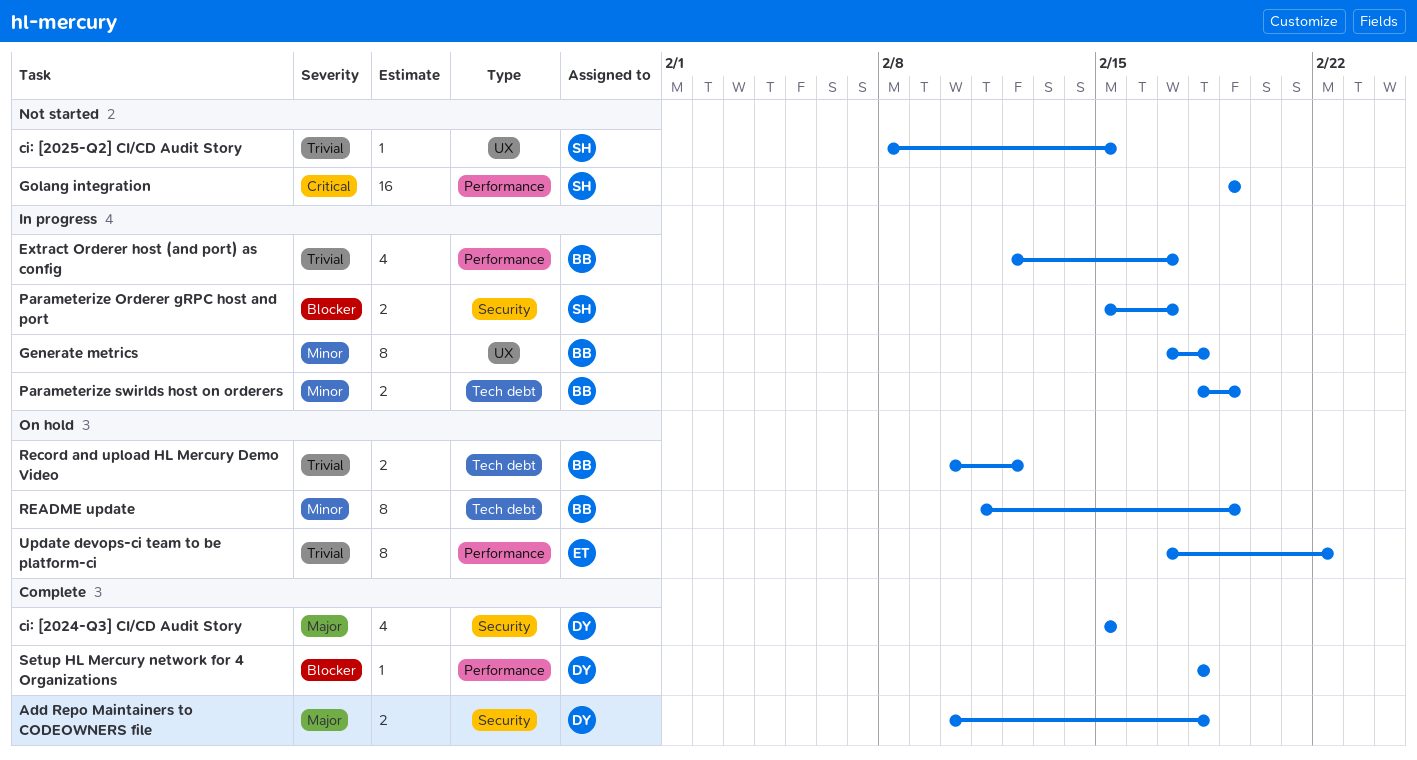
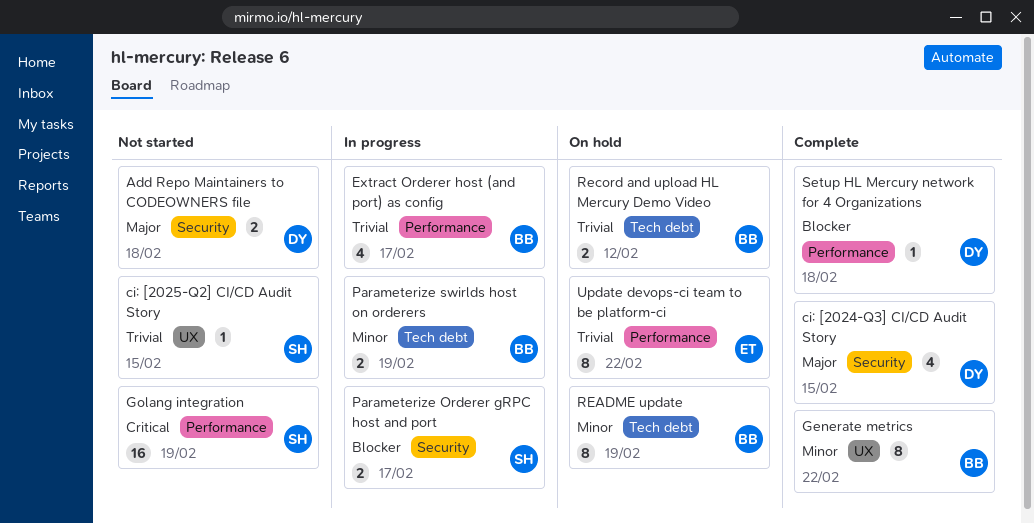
Add Repo Maintainers to CODEOWNERS file, status: Complete -> Not started
Generate metrics, status: In progress -> Complete
Generate metrics, due: Feb 18 -> Feb 22

